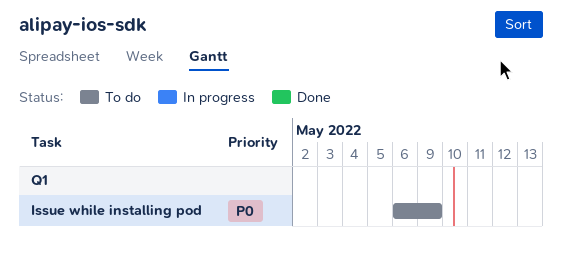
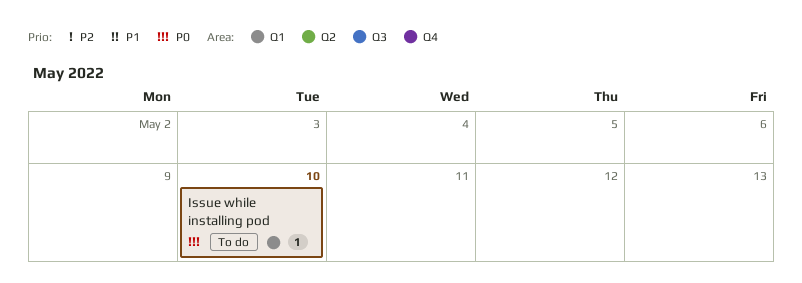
Issue while installing pod, due: May 9 -> May 10

